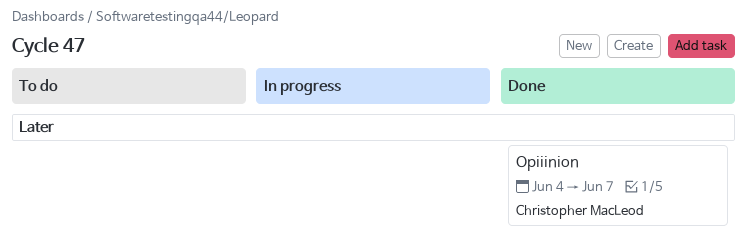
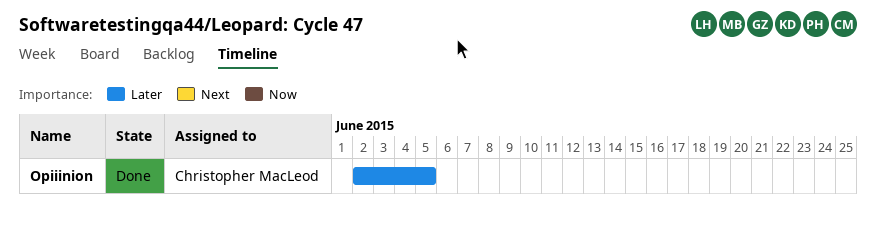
Opiiinion, start: Jun 4 -> Jun 2
Opiiinion, due: Jun 7 -> Jun 5

